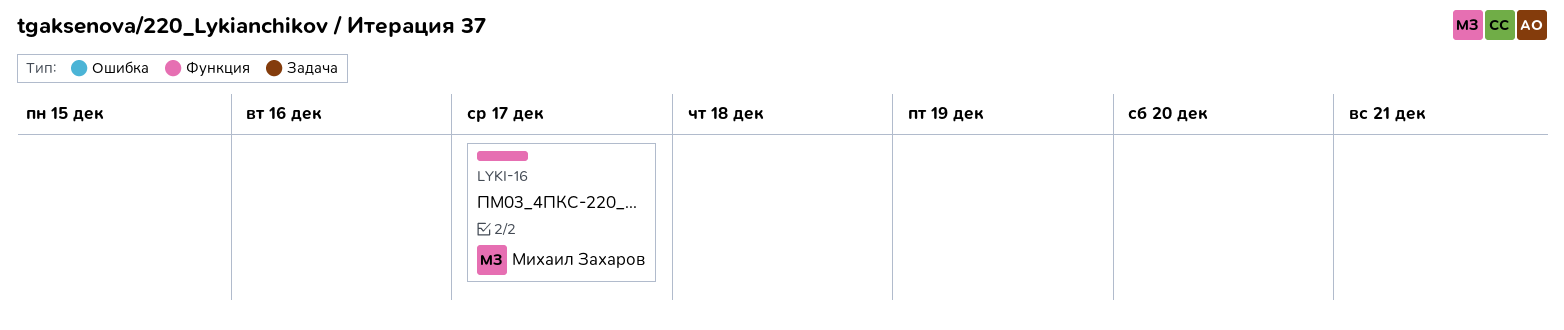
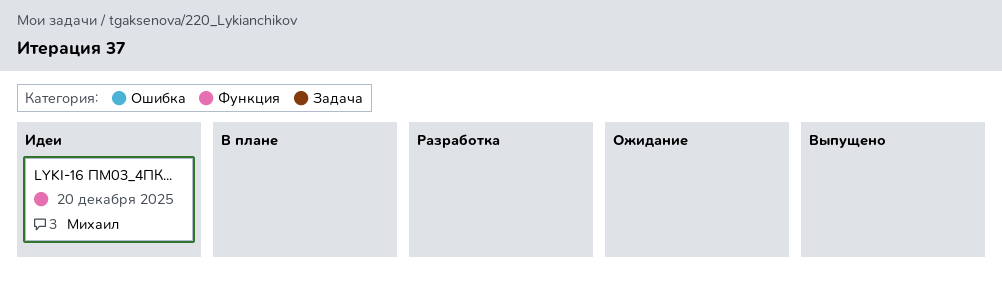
LYKI-16, due: Dec 17 -> Dec 20

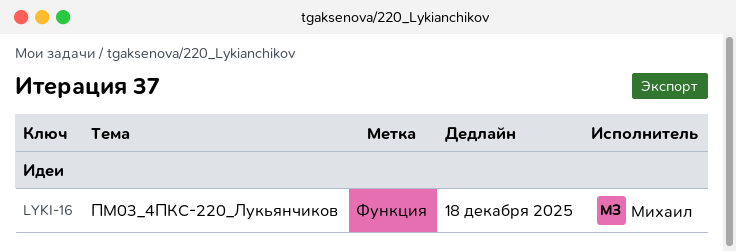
LYKI-16, due: Dec 20 -> Dec 18

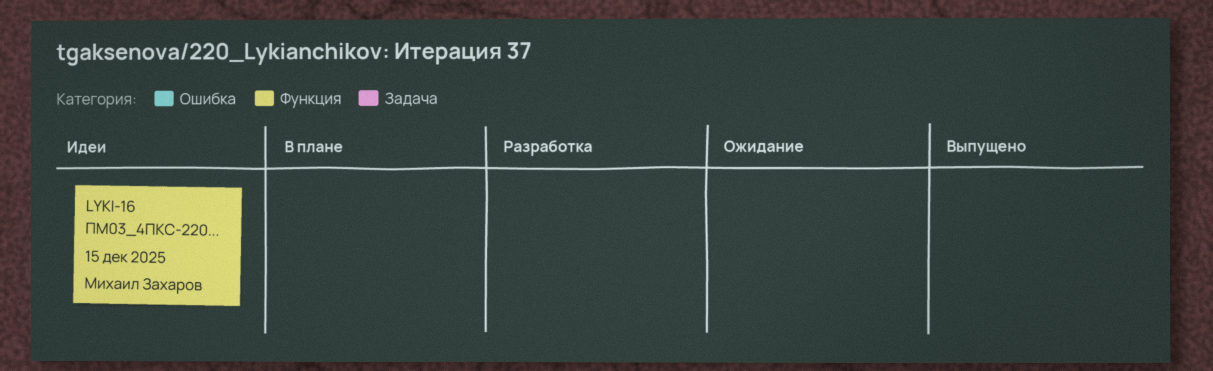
LYKI-16, due: Dec 18 -> Dec 15

